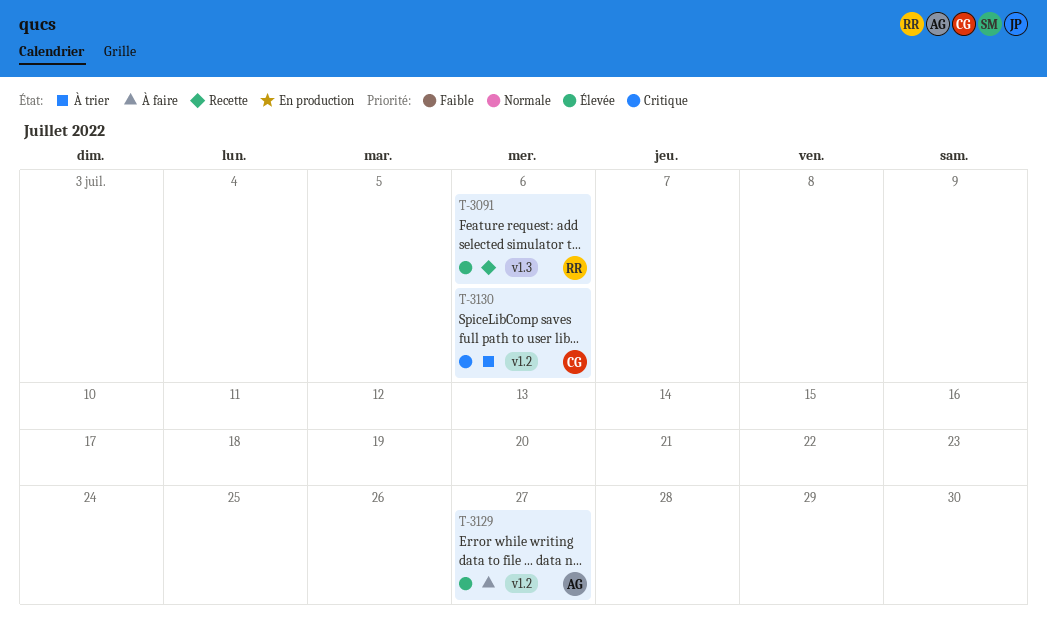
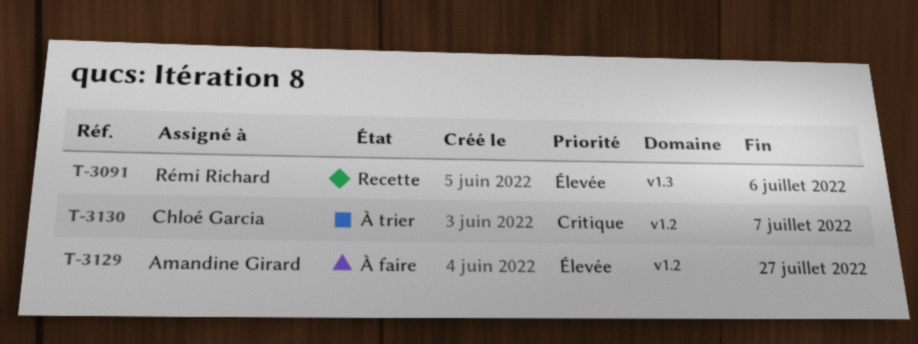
T-3130, due: Jul 6 -> Jul 7

